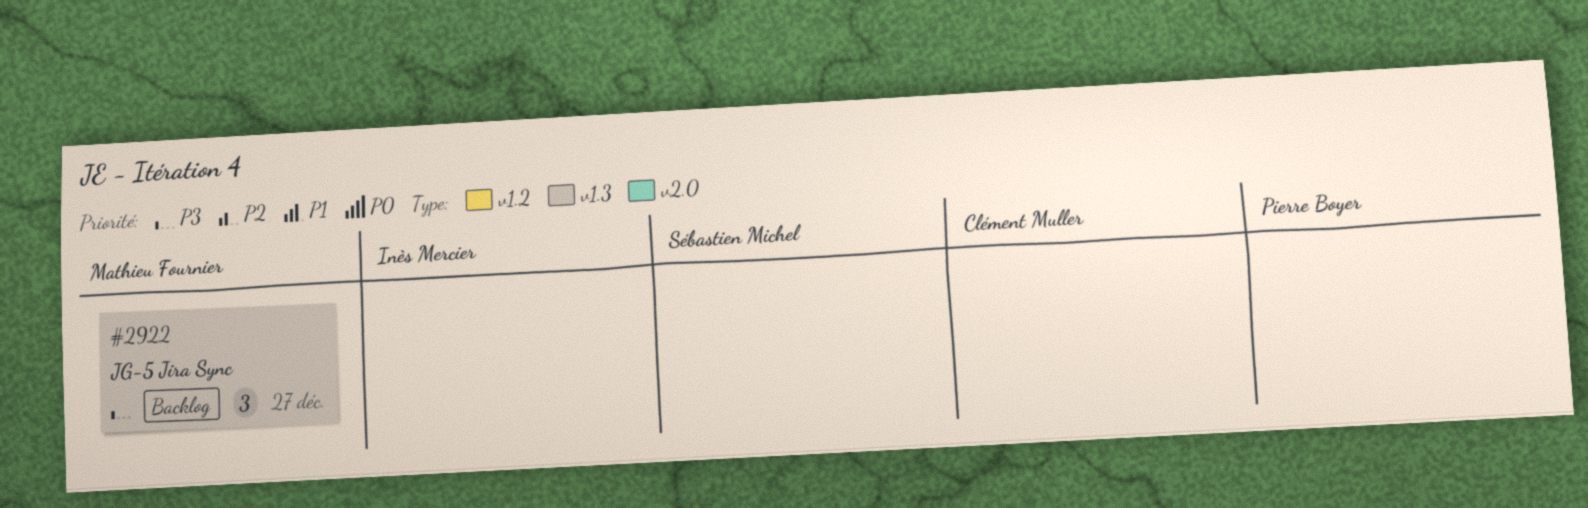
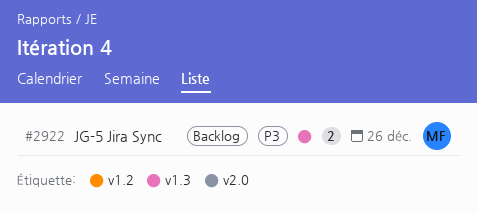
#2922, estimate: 3 -> 2
#2922, due: Dec 27 -> Dec 26

